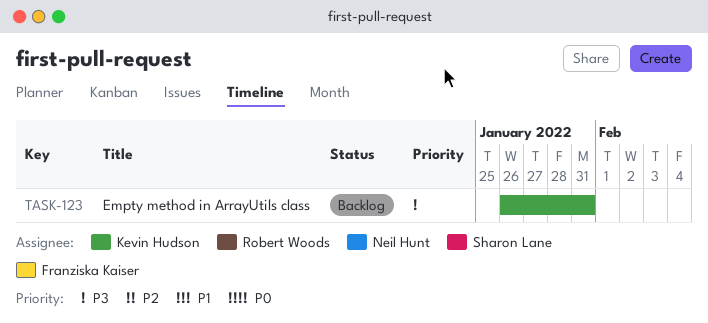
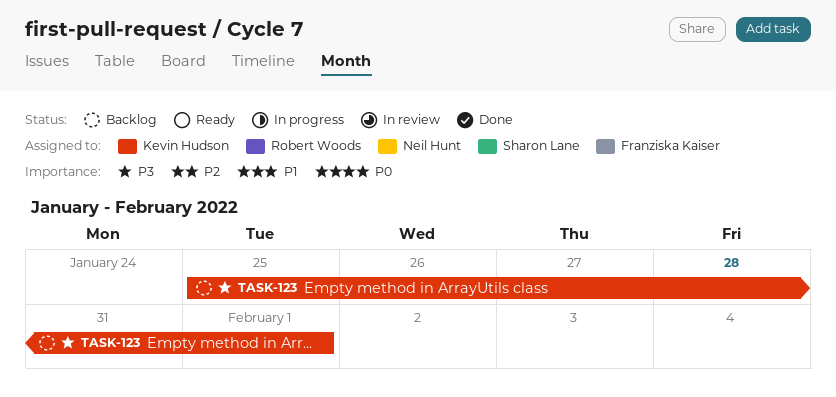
TASK-123, start: Jan 26 -> Jan 25
TASK-123, due: Jan 31 -> Feb 1

